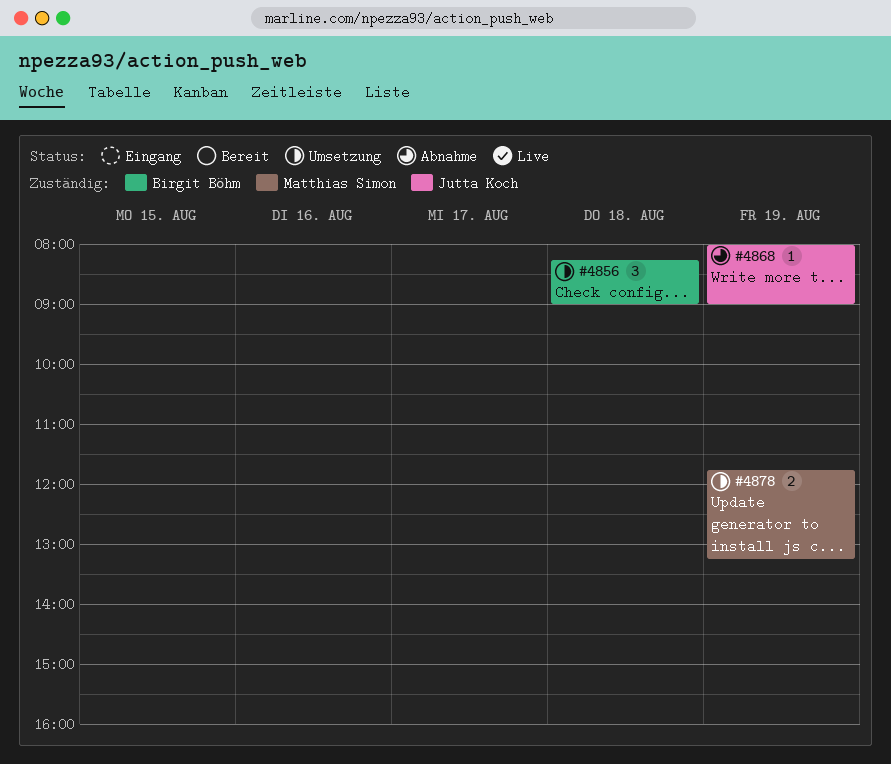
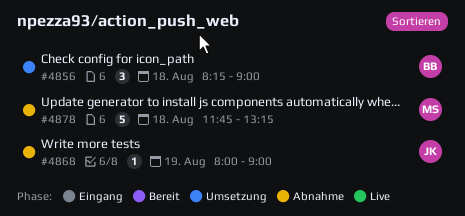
#4878, status: Umsetzung -> Abnahme
#4878, estimate: 2 -> 5
#4878, day: Aug 19 -> Aug 18

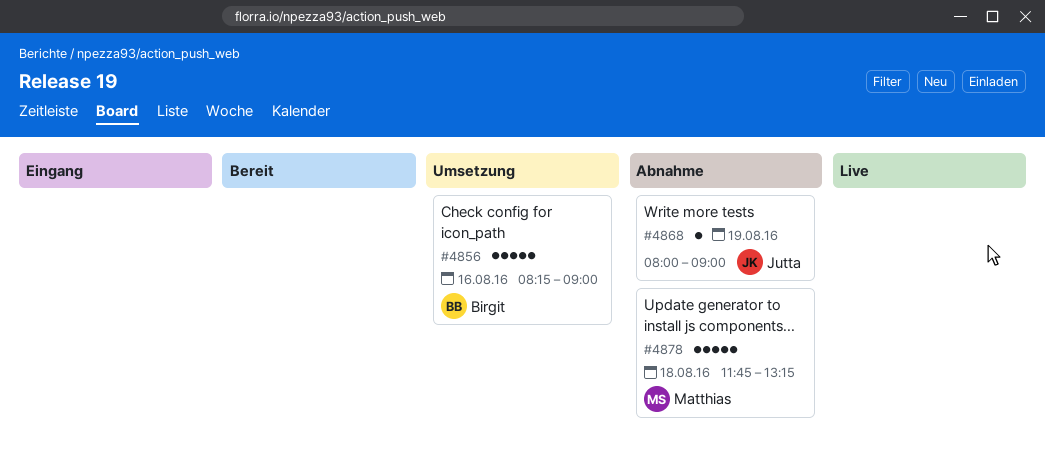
#4856, estimate: 3 -> 5
#4856, day: Aug 18 -> Aug 16

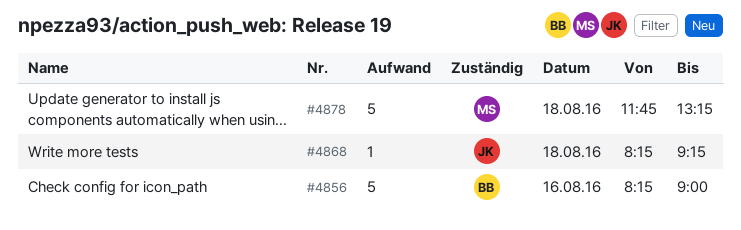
#4868, day: Aug 19 -> Aug 18
#4868, begins: 08:00 -> 08:15
#4868, ends: 09:00 -> 09:15

